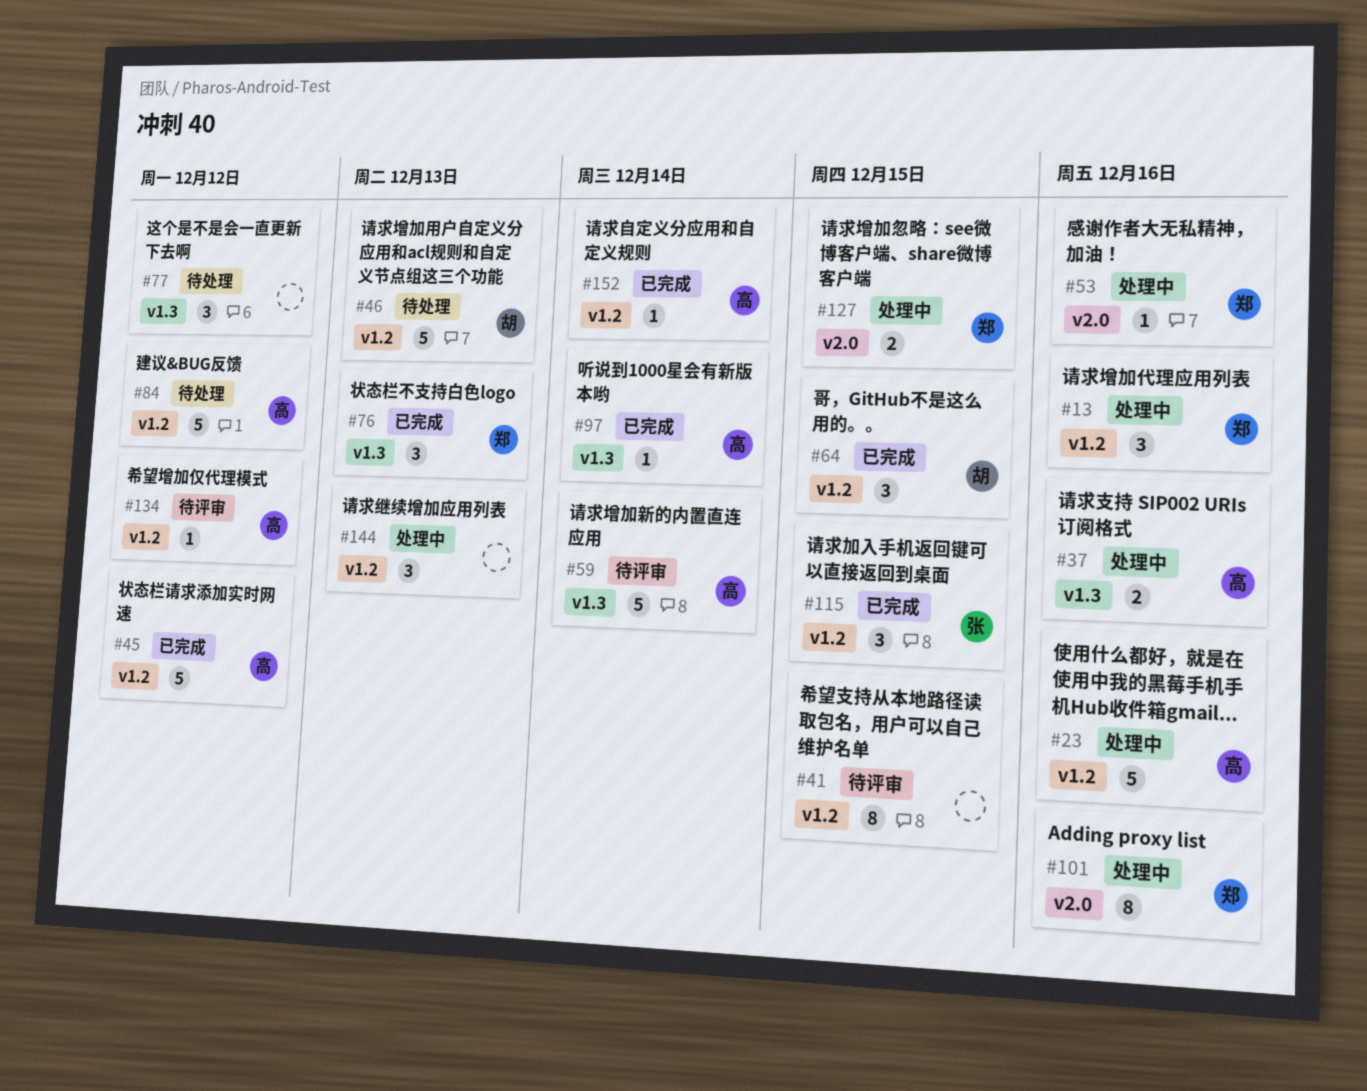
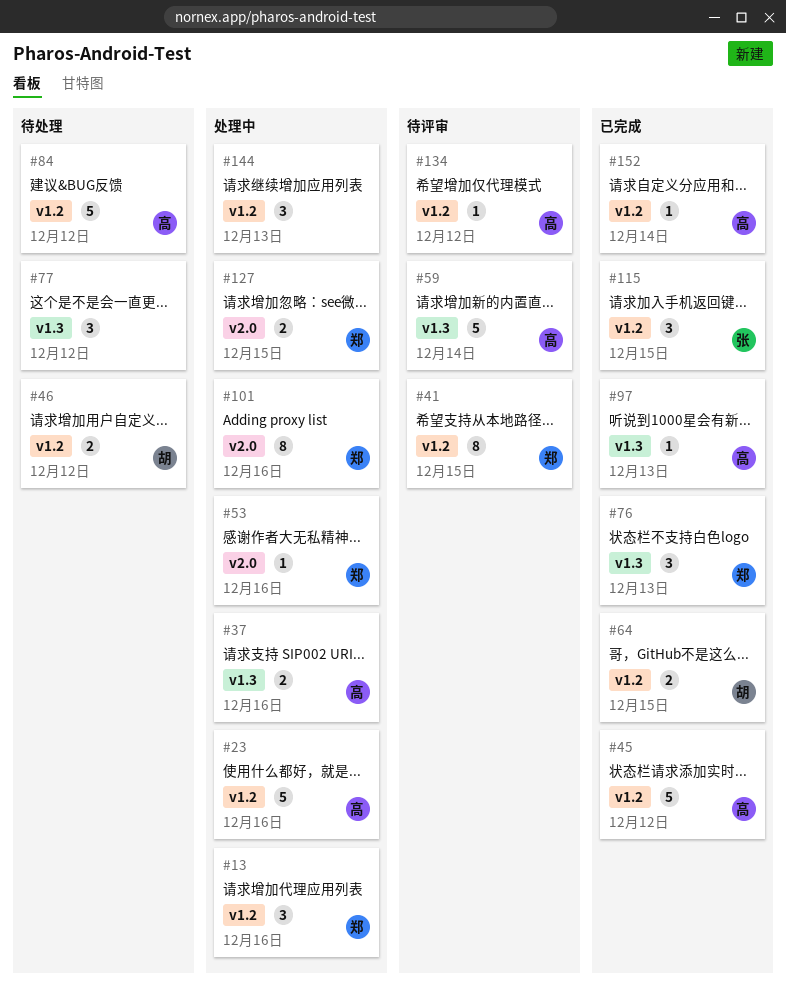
#41, owner: none -> 郑
#46, estimate: 5 -> 2
#46, due: Dec 13 -> Dec 12
#64, estimate: 3 -> 2
#97, due: Dec 14 -> Dec 13

